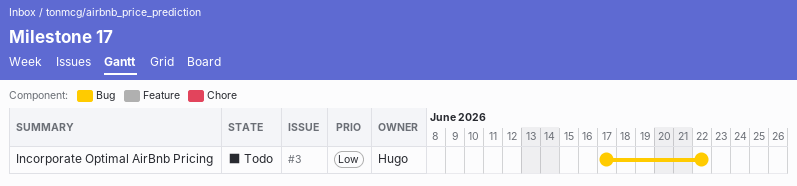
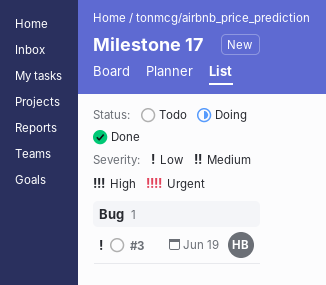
#3, due: Jun 22 -> Jun 19

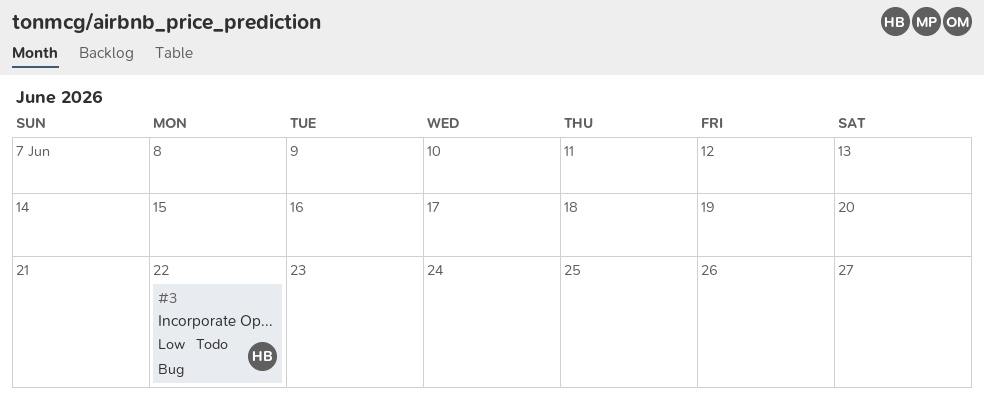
#3, due: Jun 19 -> Jun 22

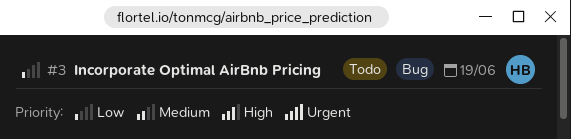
#3, due: Jun 22 -> Jun 19

